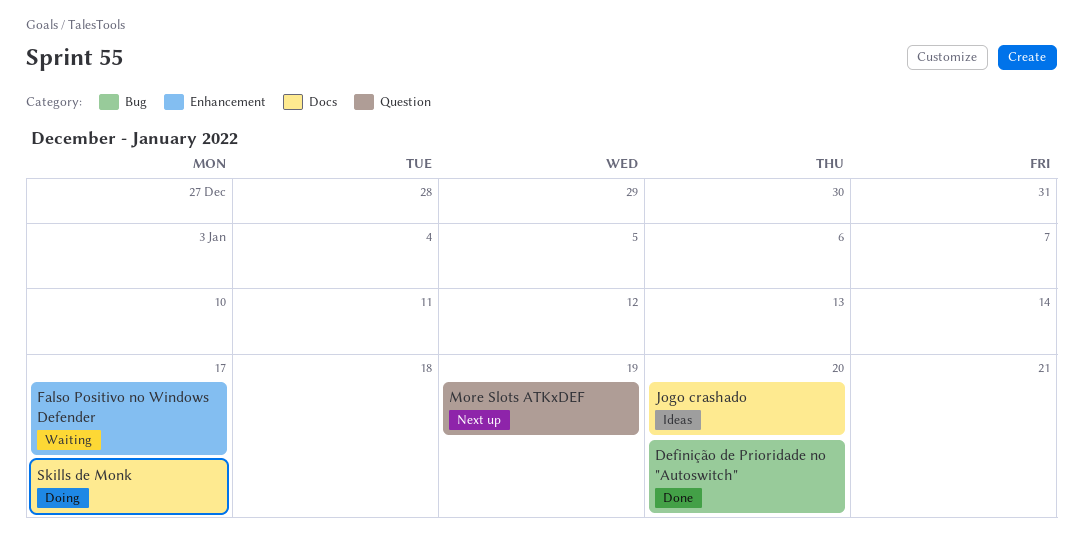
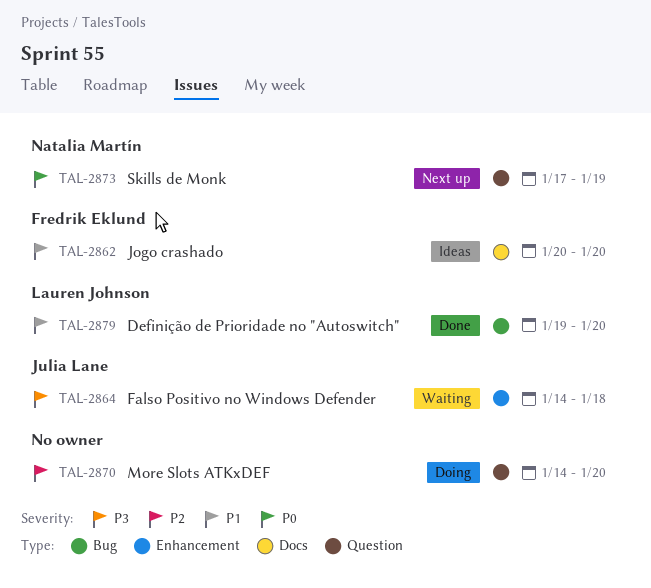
Falso Positivo no Windows Defender, due: Jan 17 -> Jan 18
More Slots ATKxDEF, status: Next up -> Doing
More Slots ATKxDEF, due: Jan 19 -> Jan 20
Skills de Monk, status: Doing -> Next up
Skills de Monk, label: Docs -> Question
Skills de Monk, due: Jan 17 -> Jan 19

